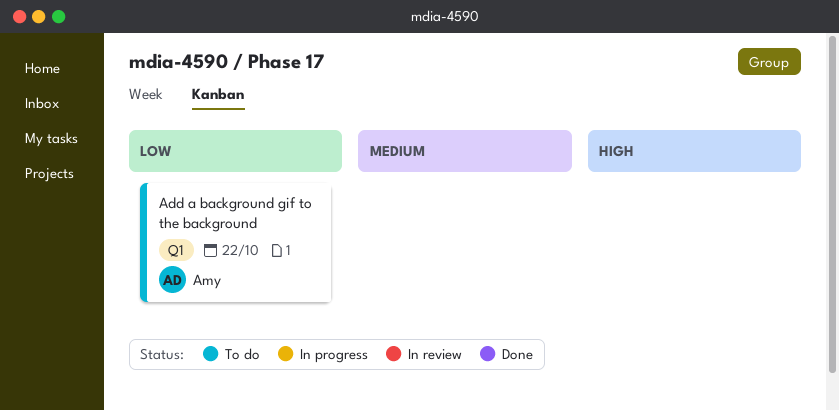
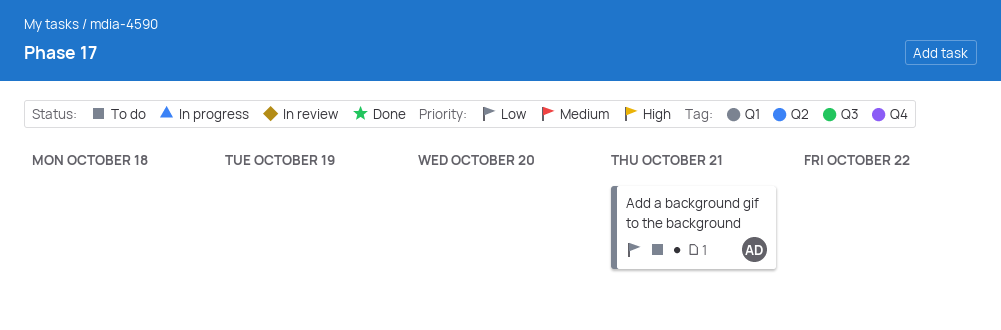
Add a background gif to the background, due: Oct 22 -> Oct 21

